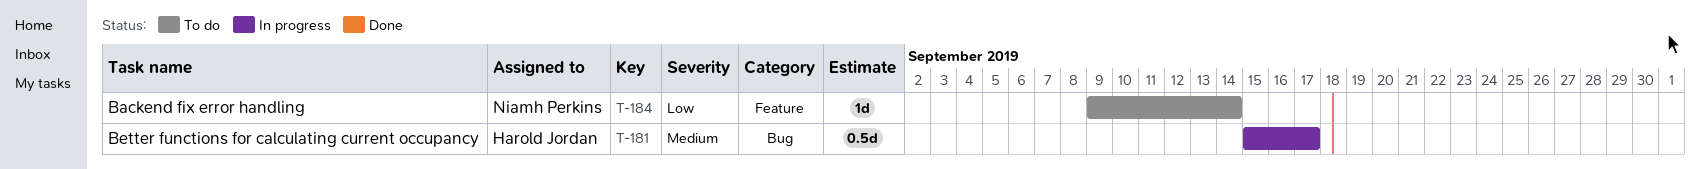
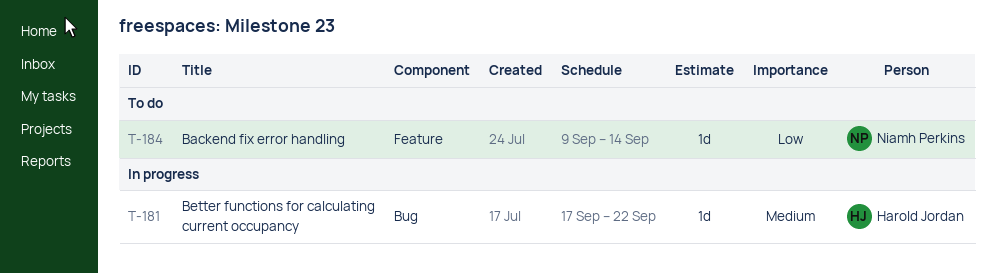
T-181, estimate: 0.5d -> 1d
T-181, start: Sep 15 -> Sep 17
T-181, due: Sep 17 -> Sep 22

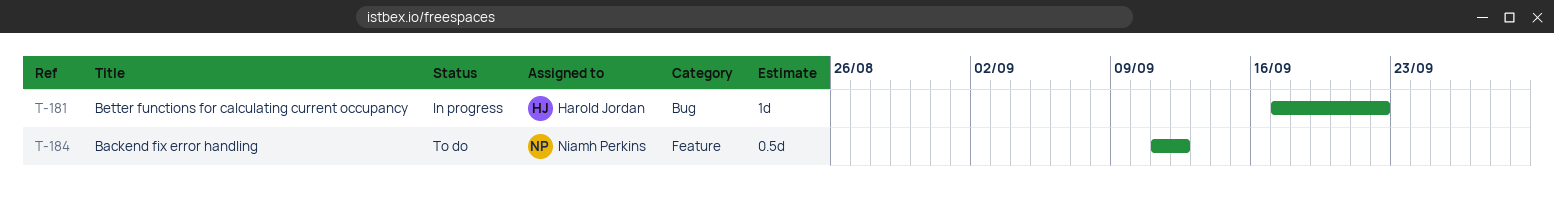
T-184, estimate: 1d -> 0.5d
T-184, start: Sep 9 -> Sep 11
T-184, due: Sep 14 -> Sep 12

